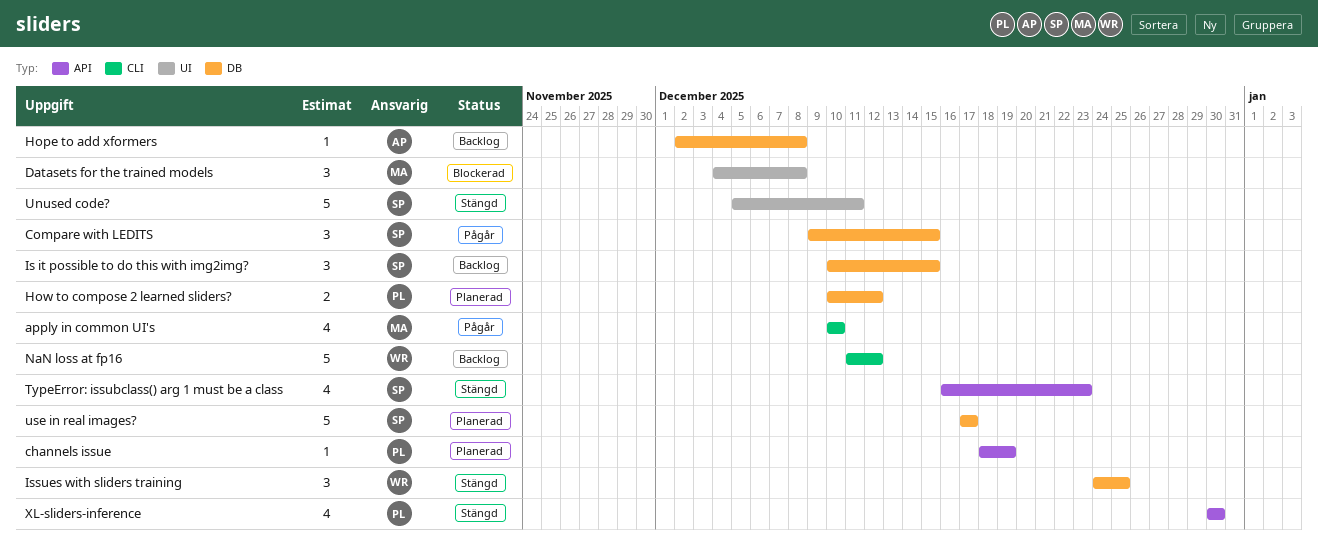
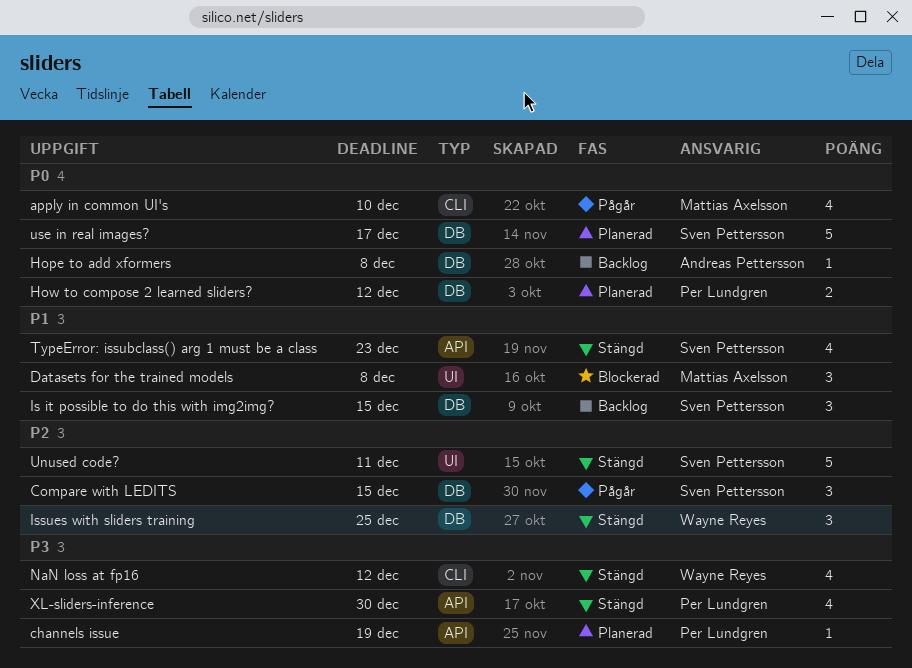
NaN loss at fp16, status: Backlog -> Stängd
NaN loss at fp16, estimate: 5 -> 4

